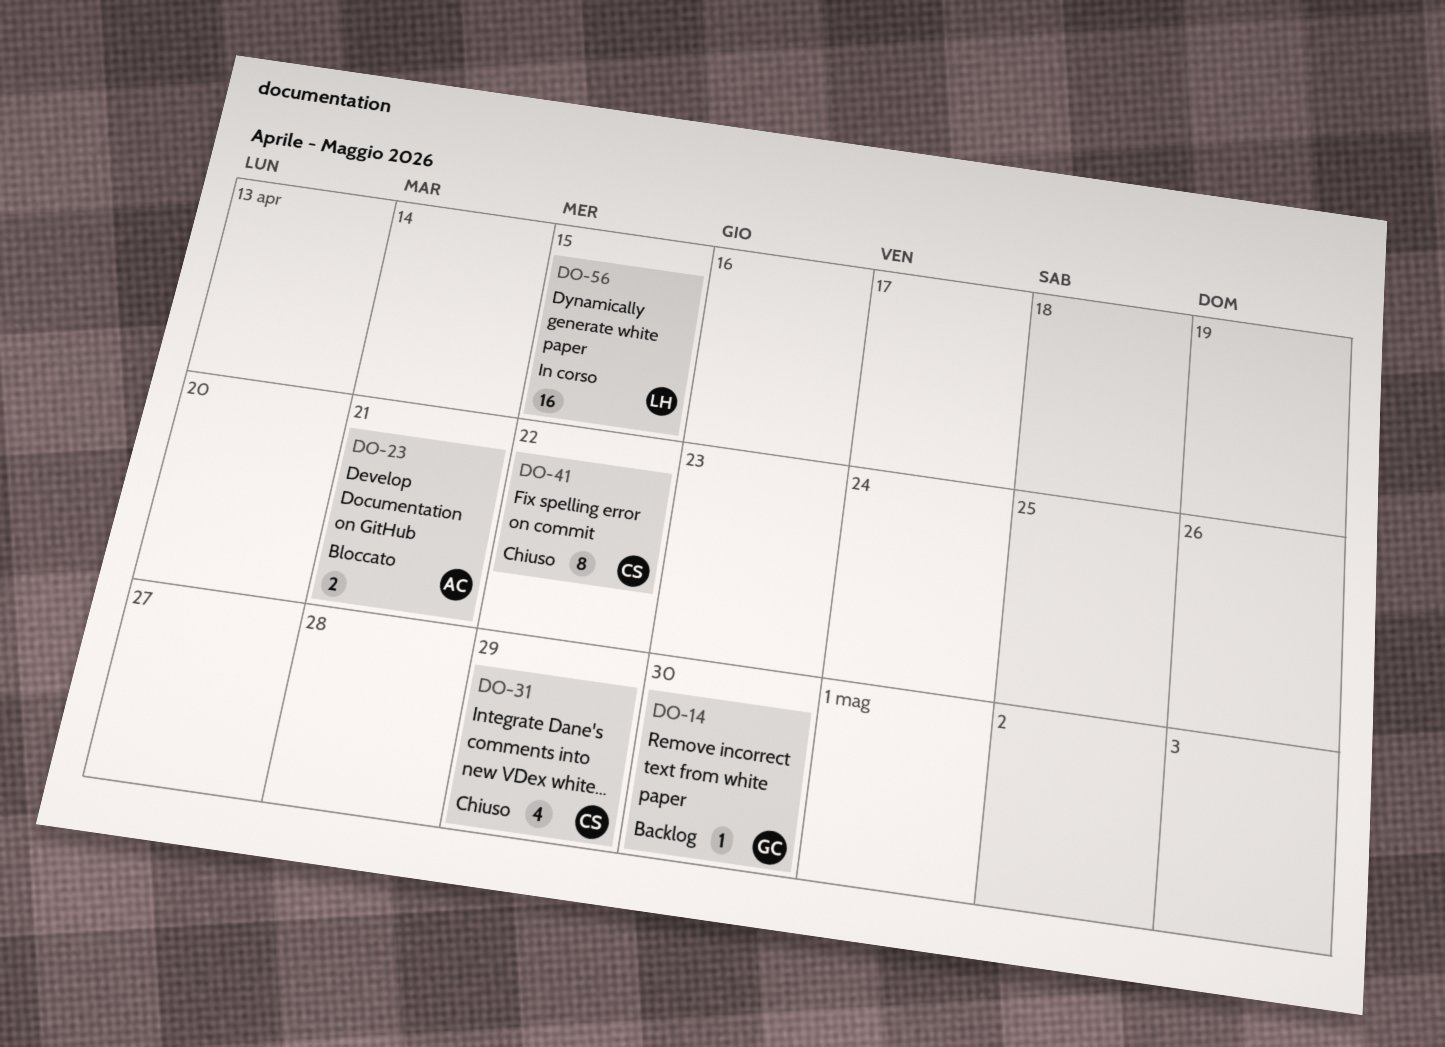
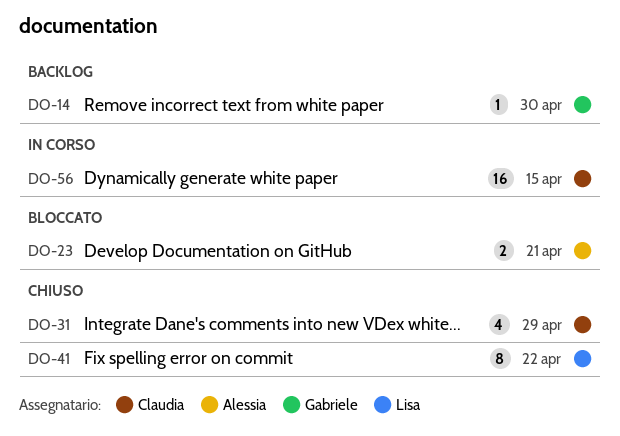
DO-41, owner: Claudia -> Lisa
DO-56, owner: Lisa -> Claudia

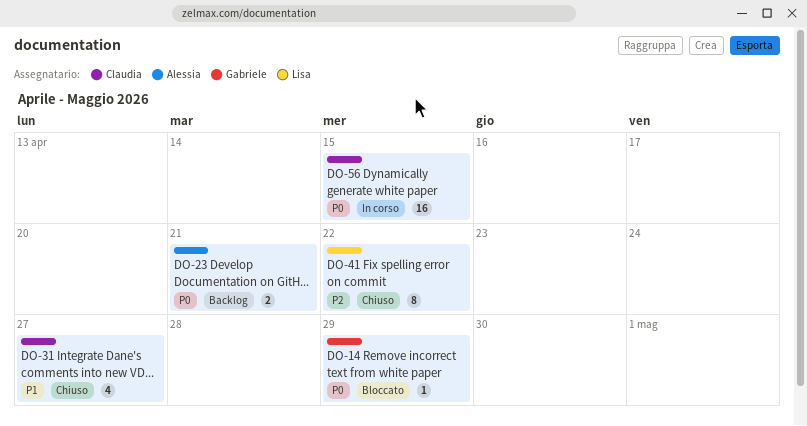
DO-14, status: Backlog -> Bloccato
DO-14, due: Apr 30 -> Apr 29
DO-23, status: Bloccato -> Backlog
DO-31, due: Apr 29 -> Apr 27

